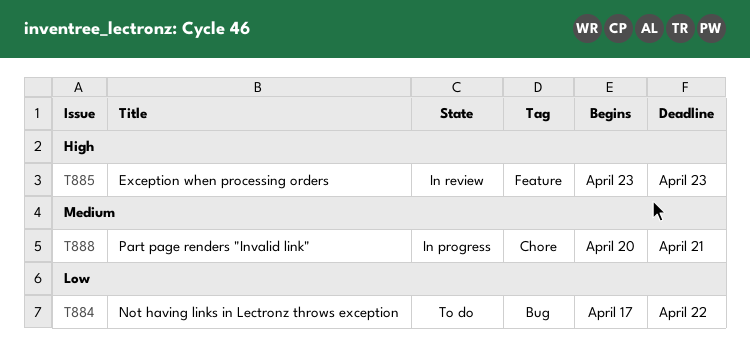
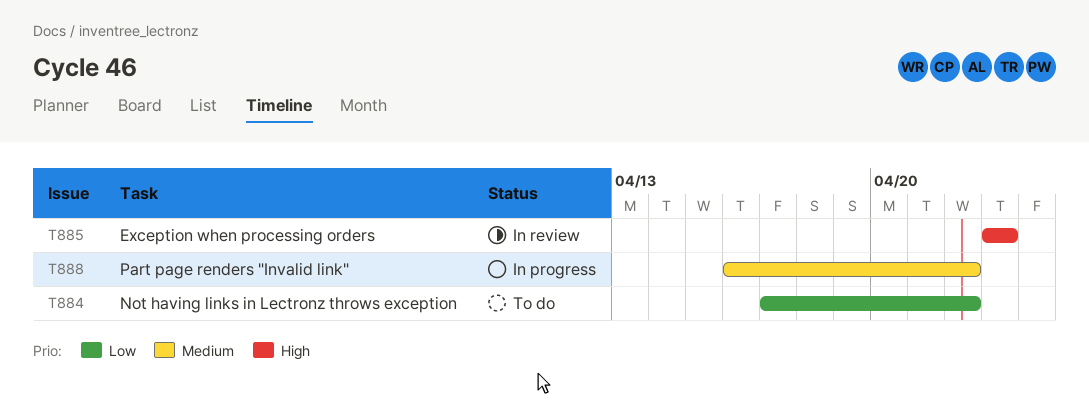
T888, start: Apr 20 -> Apr 16
T888, due: Apr 21 -> Apr 22

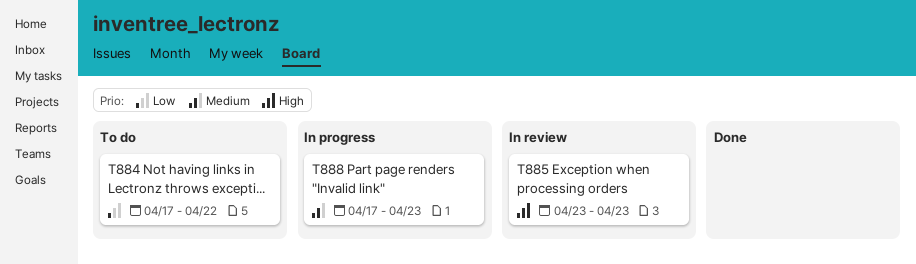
T888, start: Apr 16 -> Apr 17
T888, due: Apr 22 -> Apr 23

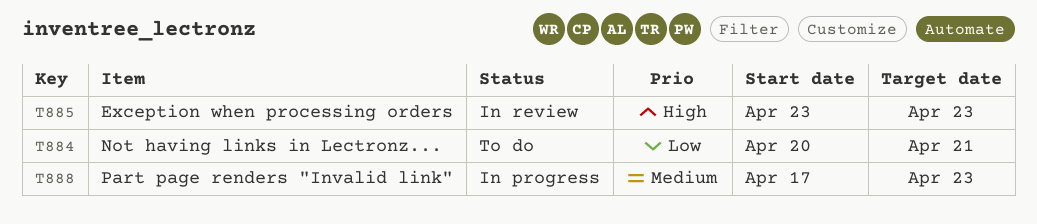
T884, start: Apr 17 -> Apr 20
T884, due: Apr 22 -> Apr 21

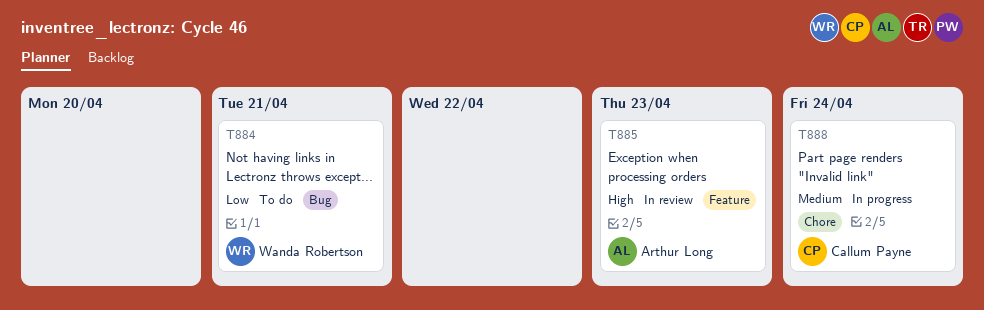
T888, due: Apr 23 -> Apr 24

